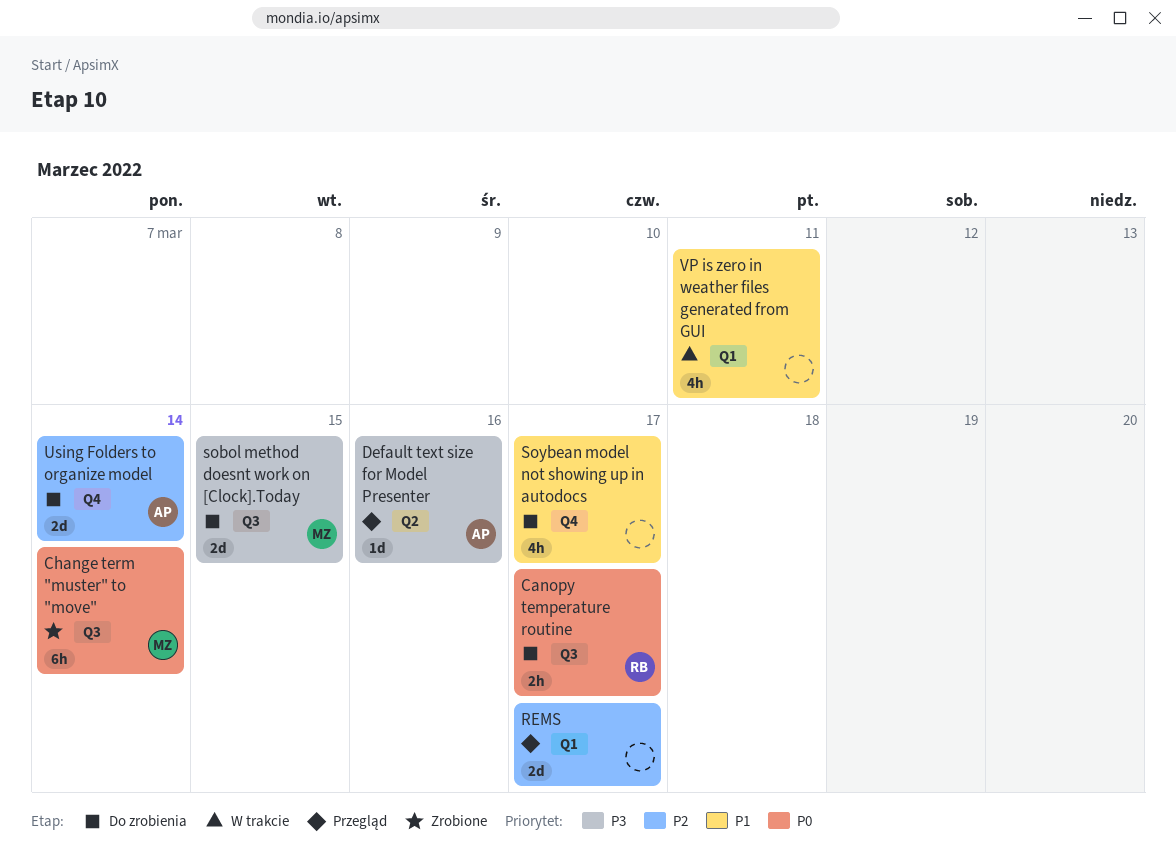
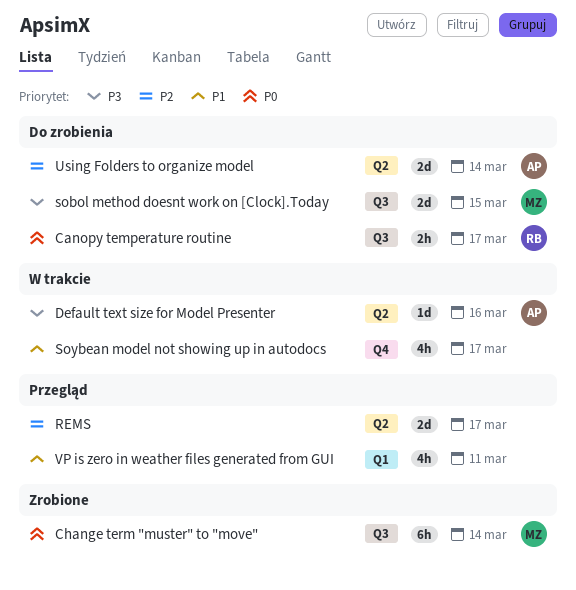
Default text size for Model Presenter, status: Przegląd -> W trakcie
REMS, label: Q1 -> Q2
Soybean model not showing up in autodocs, status: Do zrobienia -> W trakcie
Using Folders to organize model, label: Q4 -> Q2
VP is zero in weather files generated from GUI, status: W trakcie -> Przegląd

